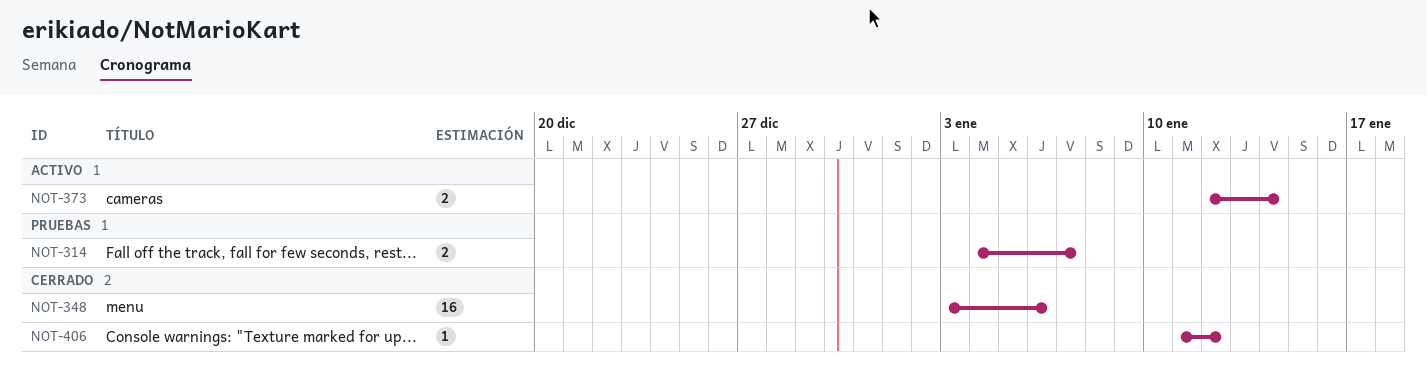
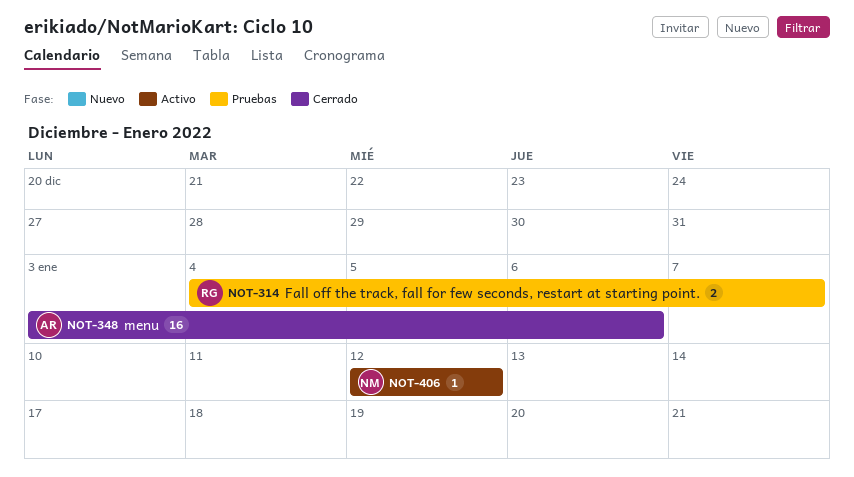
NOT-373: present -> none
NOT-406, status: Cerrado -> Activo
NOT-406, start: Jan 11 -> Jan 12

